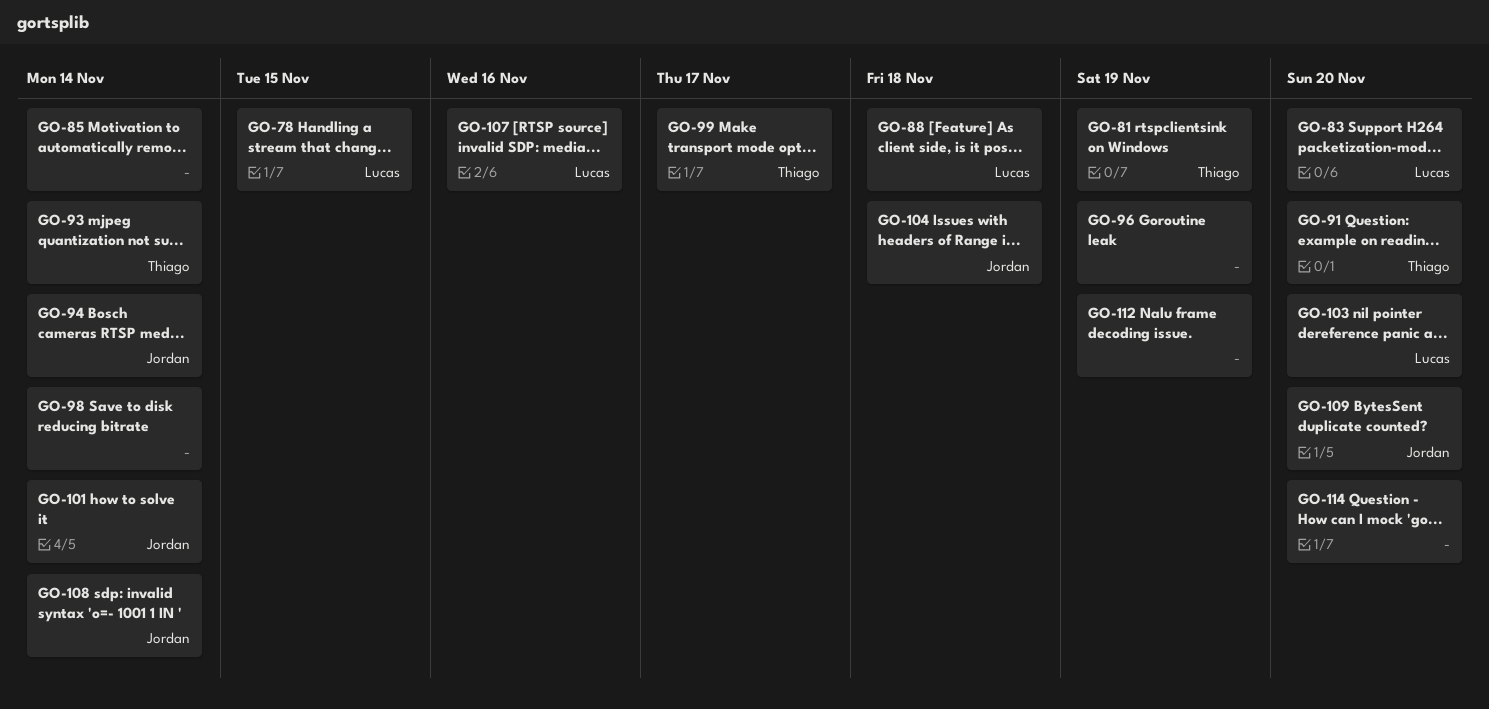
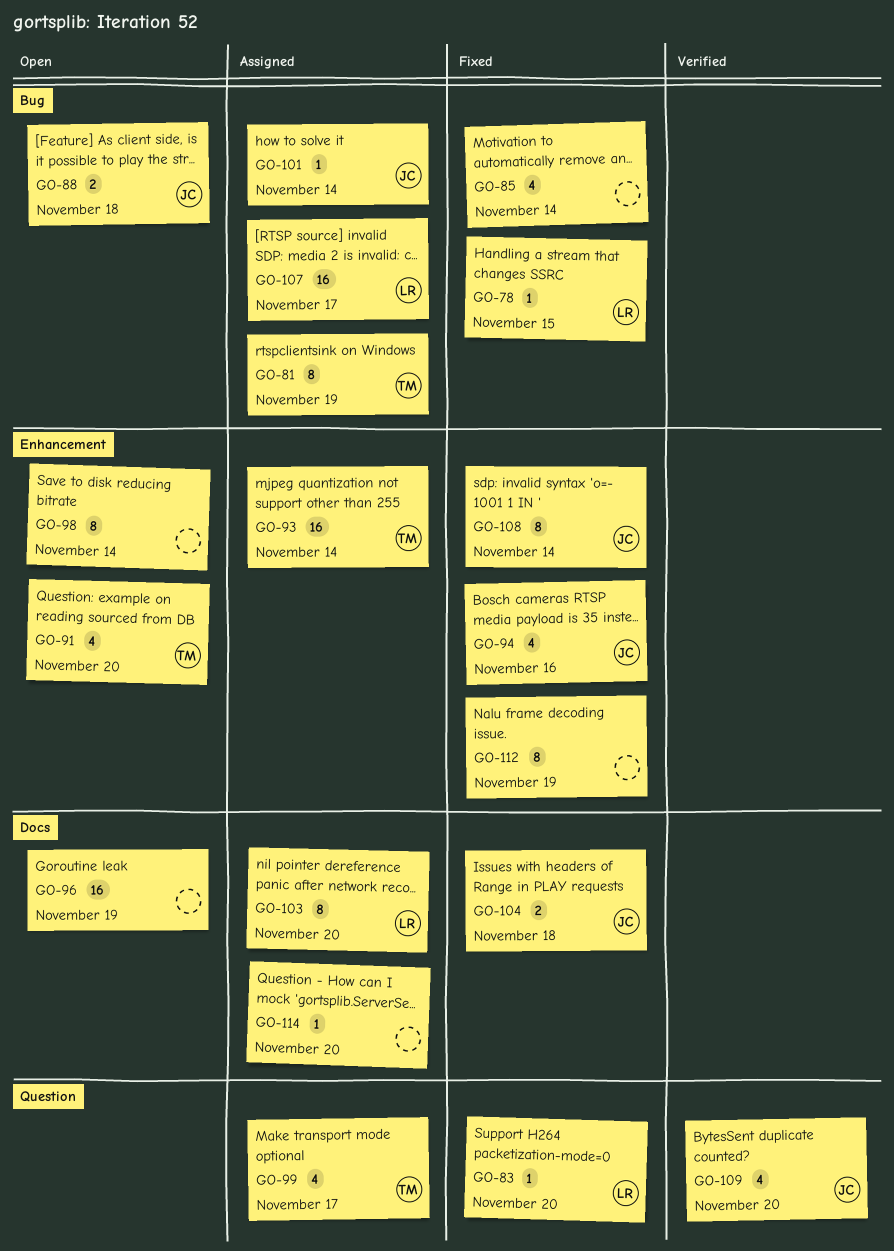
GO-88, owner: Lucas -> Jordan
GO-94, due: Nov 14 -> Nov 16
GO-107, due: Nov 16 -> Nov 17

